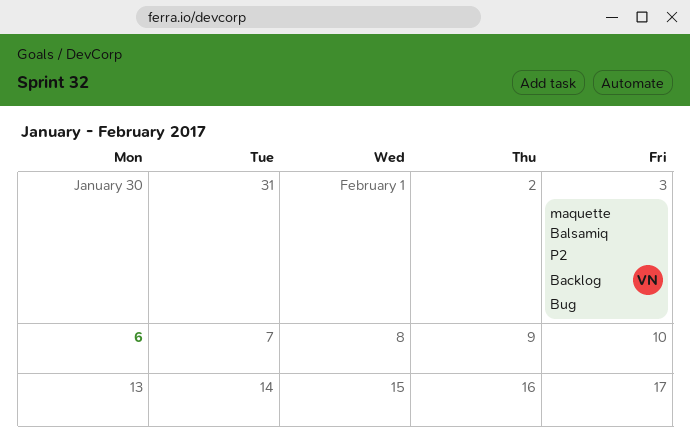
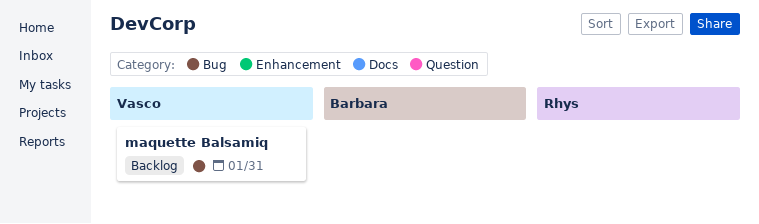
maquette Balsamiq, due: Feb 3 -> Jan 31

